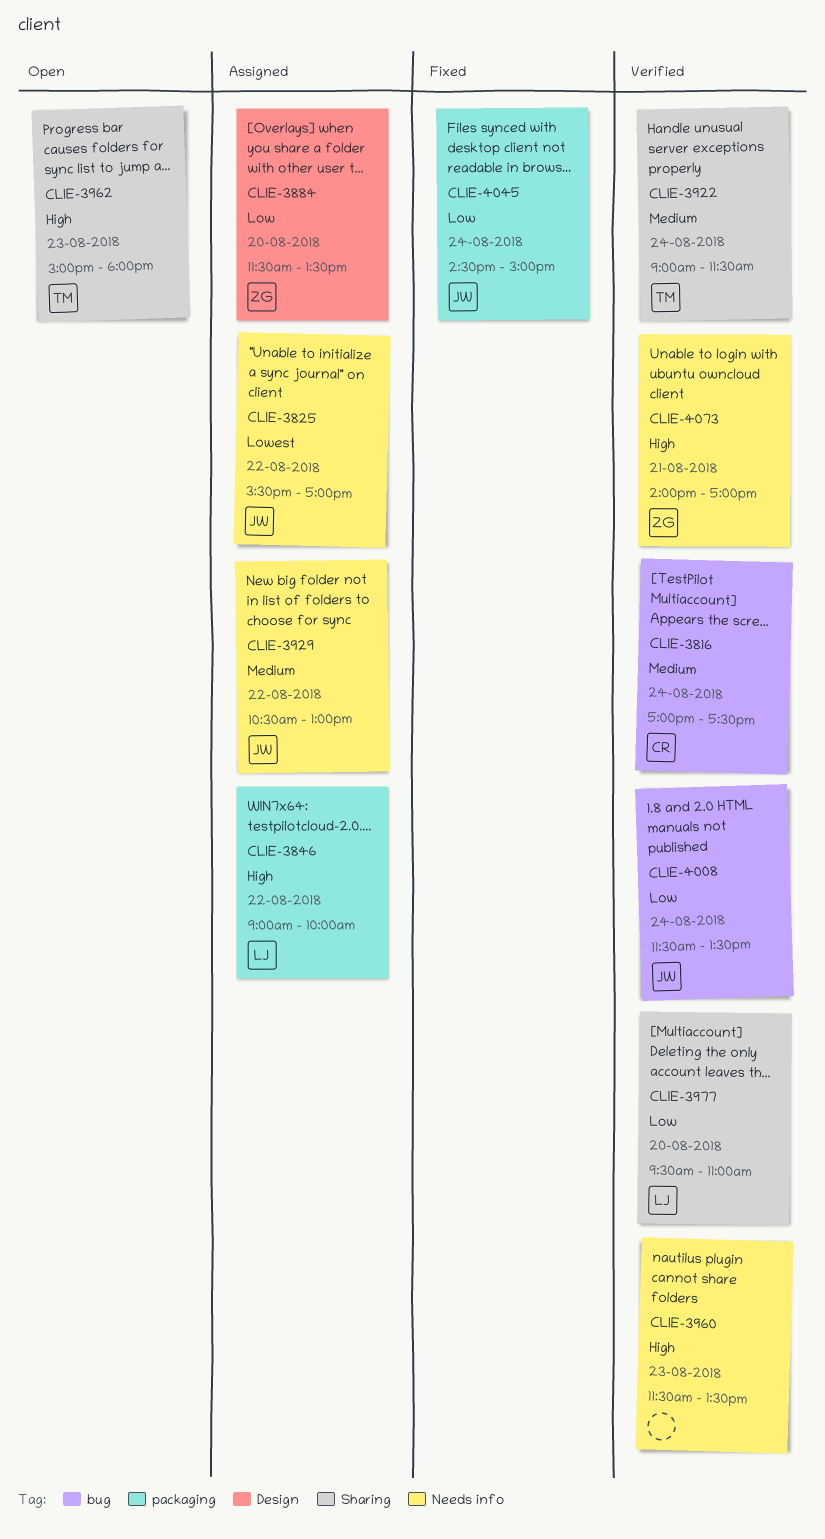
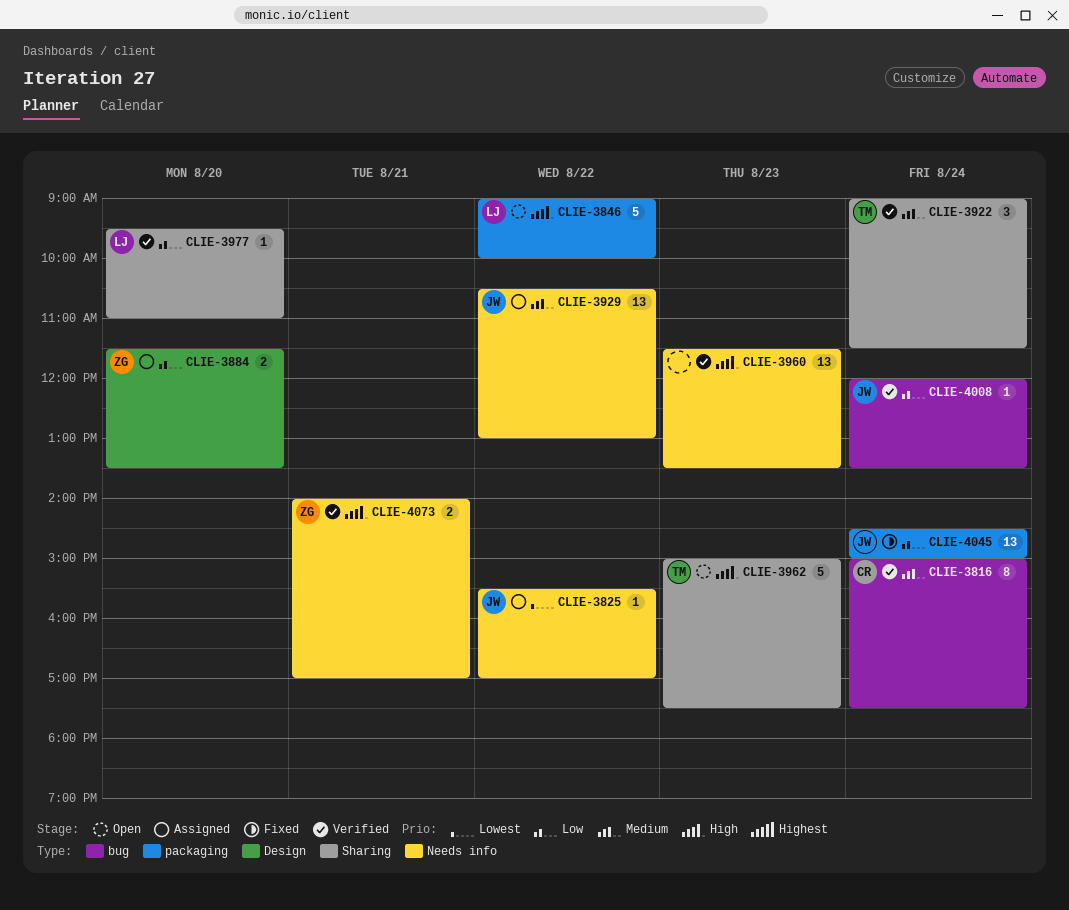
CLIE-3816, begins: 17:00 -> 15:00
CLIE-3846, status: Assigned -> Open
CLIE-3962, ends: 18:00 -> 17:30
CLIE-4008, begins: 11:30 -> 12:00

